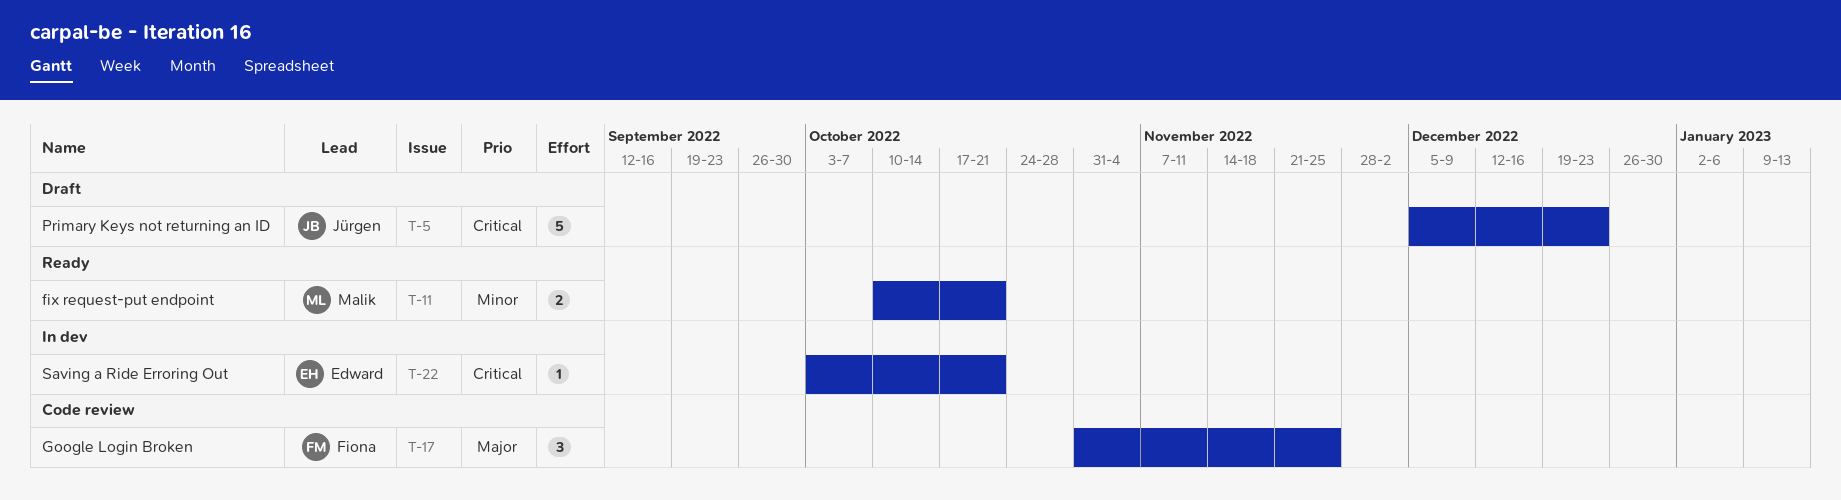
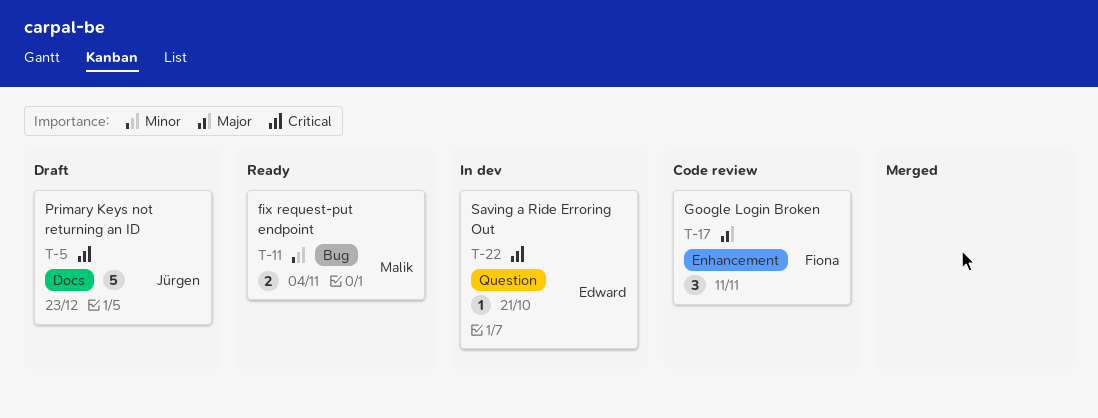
T-11, due: Oct 21 -> Nov 4
T-17, due: Nov 25 -> Nov 11

